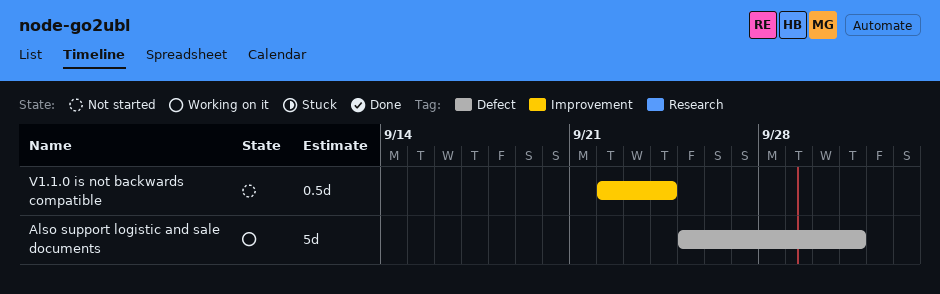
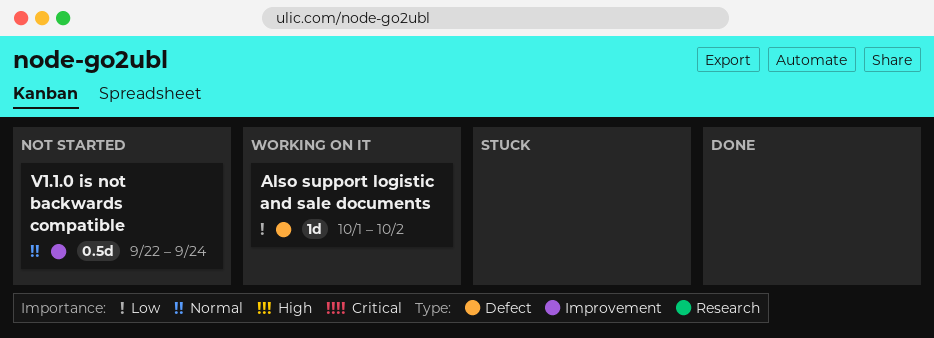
Also support logistic and sale documents, estimate: 5d -> 1d
Also support logistic and sale documents, start: Sep 25 -> Oct 1
Also support logistic and sale documents, due: Oct 1 -> Oct 2

